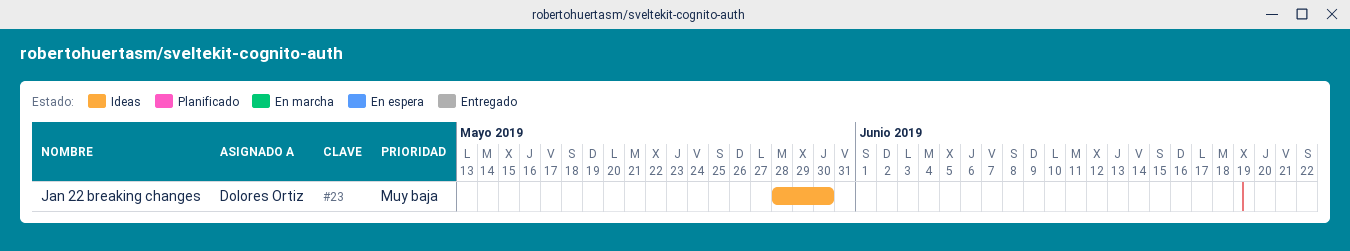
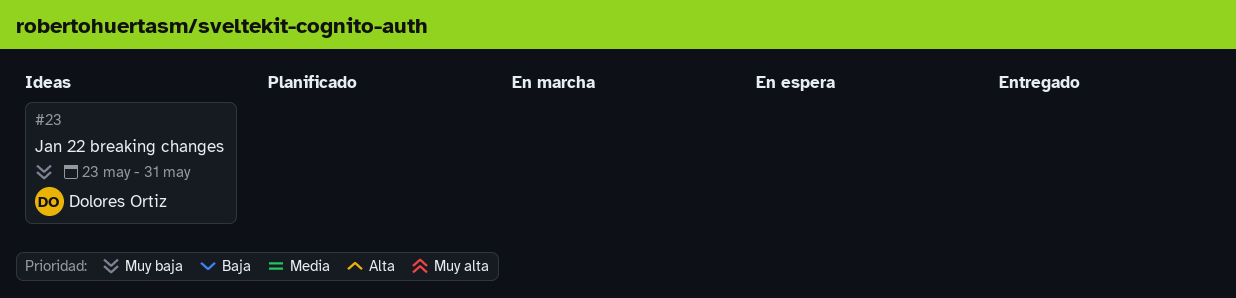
#23, start: May 28 -> May 23
#23, due: May 30 -> May 31

